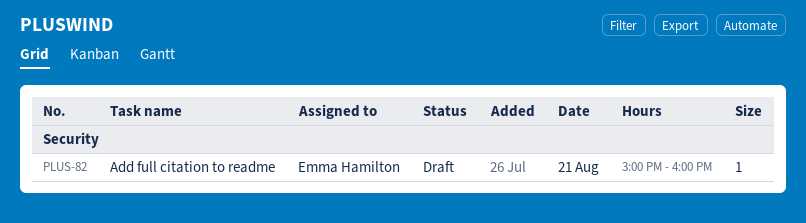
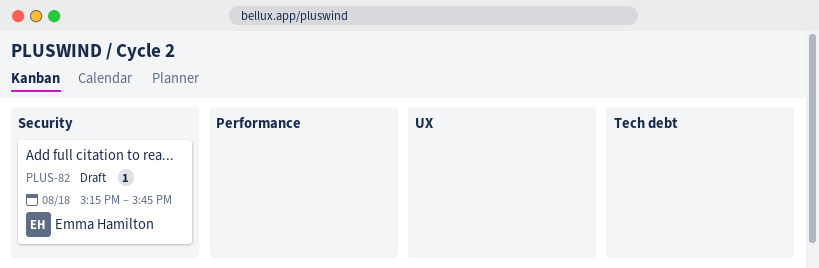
PLUS-82, day: Aug 21 -> Aug 18
PLUS-82, begins: 15:00 -> 15:15
PLUS-82, ends: 16:00 -> 15:45

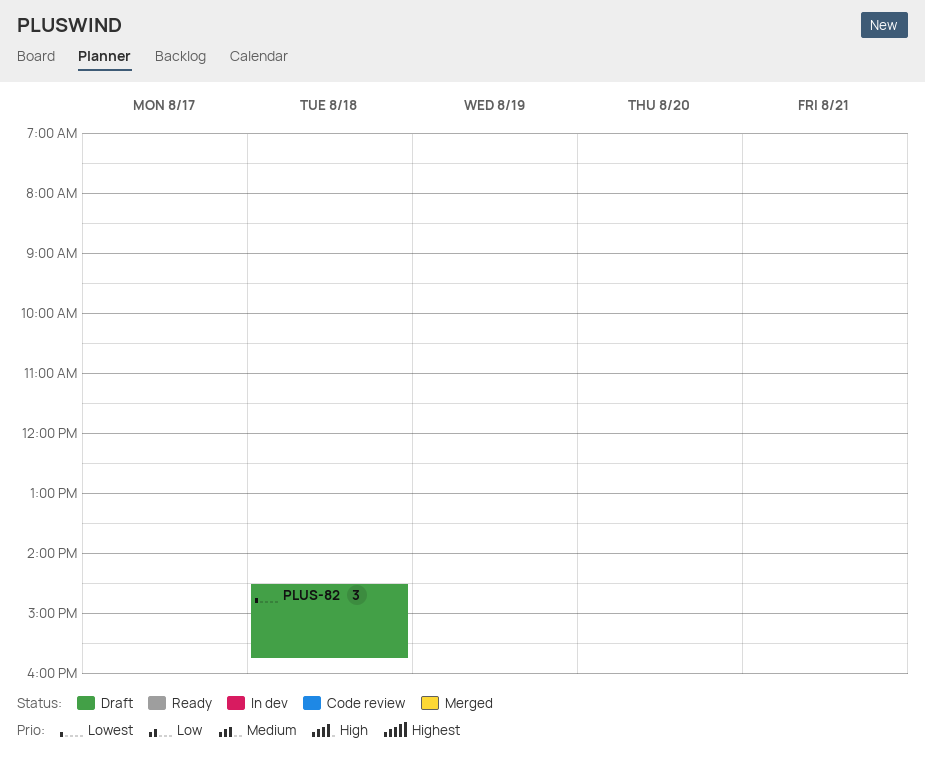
PLUS-82, estimate: 1 -> 3
PLUS-82, begins: 15:15 -> 14:30

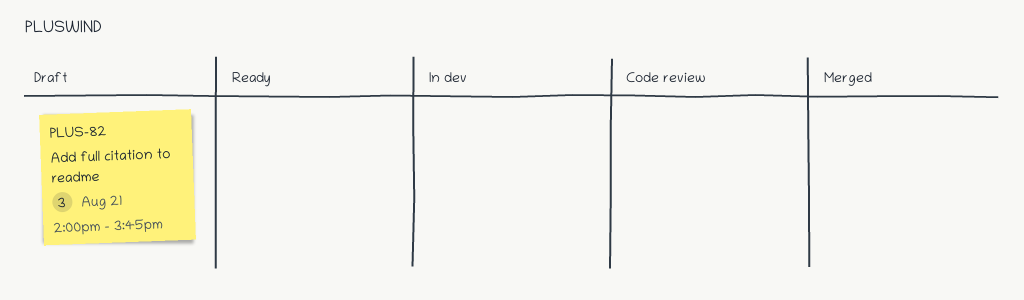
PLUS-82, day: Aug 18 -> Aug 21
PLUS-82, begins: 14:30 -> 14:00

